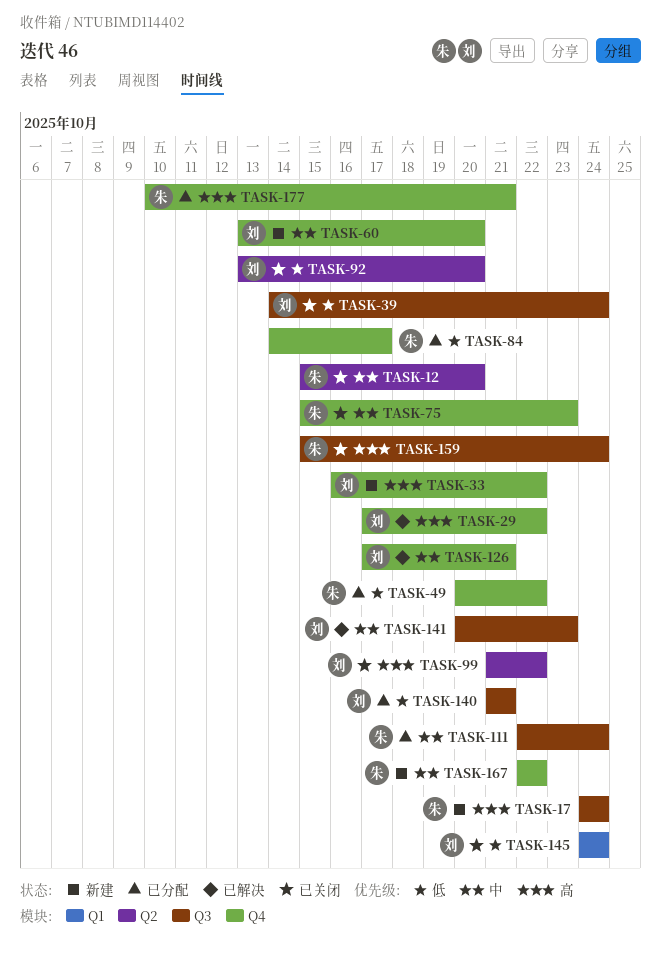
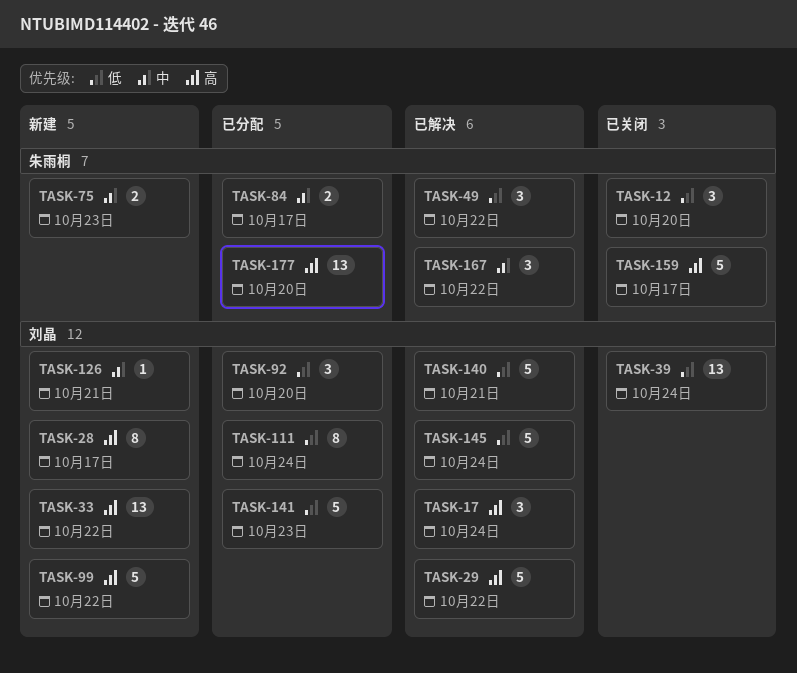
TASK-12, priority: 中 -> 低
TASK-17, status: 新建 -> 已解决
TASK-17, owner: 朱雨桐 -> 刘晶
TASK-28: none -> present
TASK-49, status: 已分配 -> 已解决
TASK-60: present -> none
TASK-75, status: 已关闭 -> 新建
TASK-84, priority: 低 -> 中
TASK-92, status: 已关闭 -> 已分配
TASK-99, status: 已关闭 -> 新建
TASK-111, owner: 朱雨桐 -> 刘晶
TASK-111, priority: 中 -> 低
TASK-126, status: 已解决 -> 新建
TASK-140, status: 已分配 -> 已解决
TASK-141, status: 已解决 -> 已分配
TASK-141, priority: 中 -> 低
TASK-145, status: 已关闭 -> 已解决
TASK-159, due: Oct 24 -> Oct 17
TASK-167, status: 新建 -> 已解决
TASK-177, due: Oct 21 -> Oct 20

